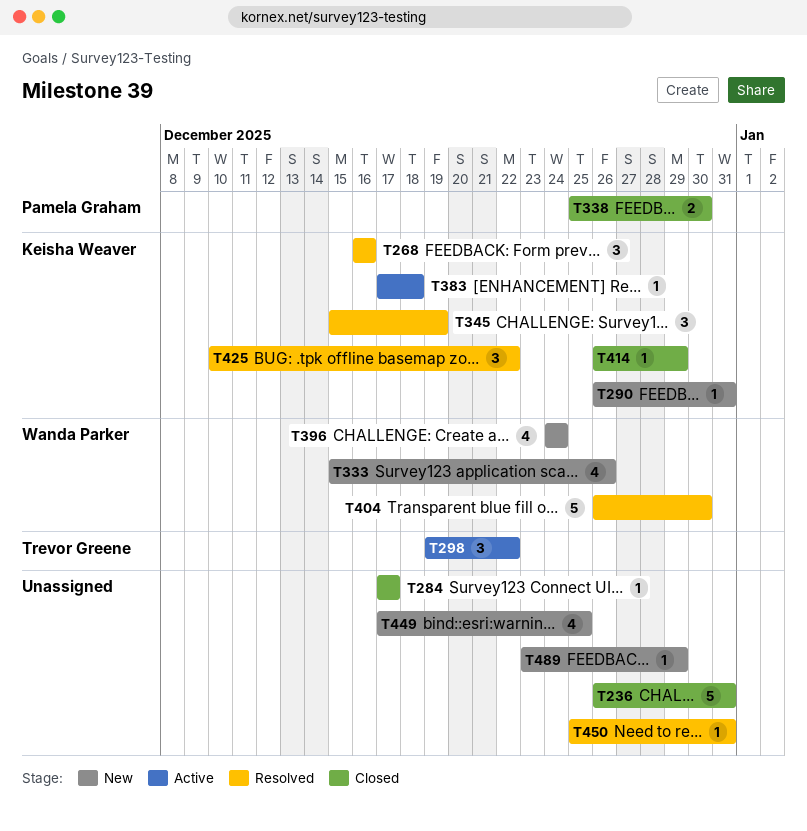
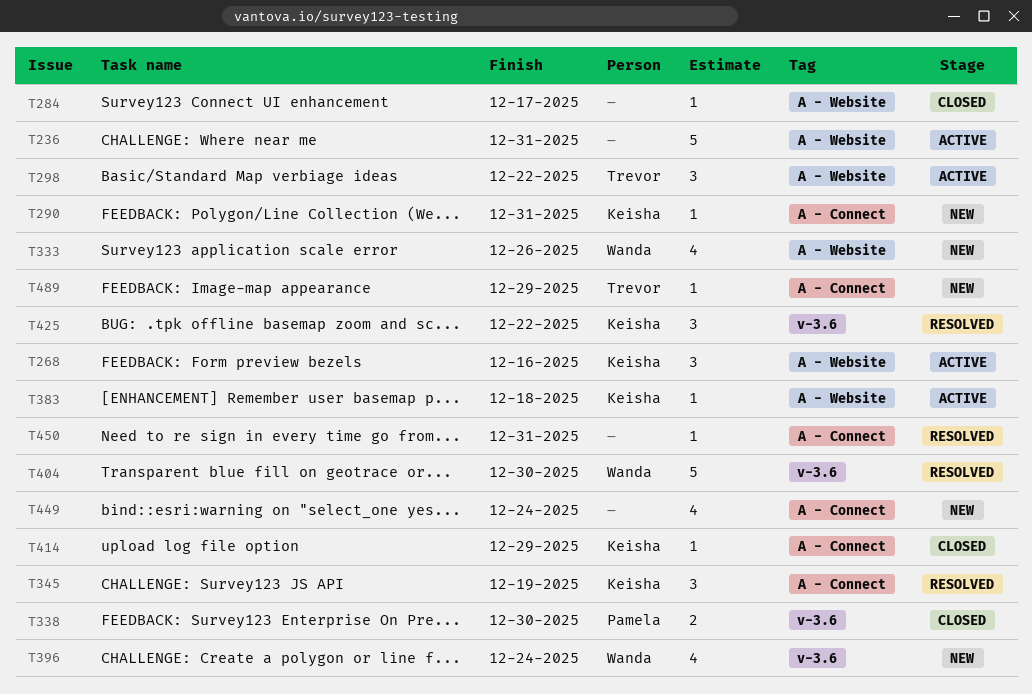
T236, status: Closed -> Active
T268, status: Resolved -> Active
T449, due: Dec 25 -> Dec 24
T489, owner: none -> Trevor Greene

